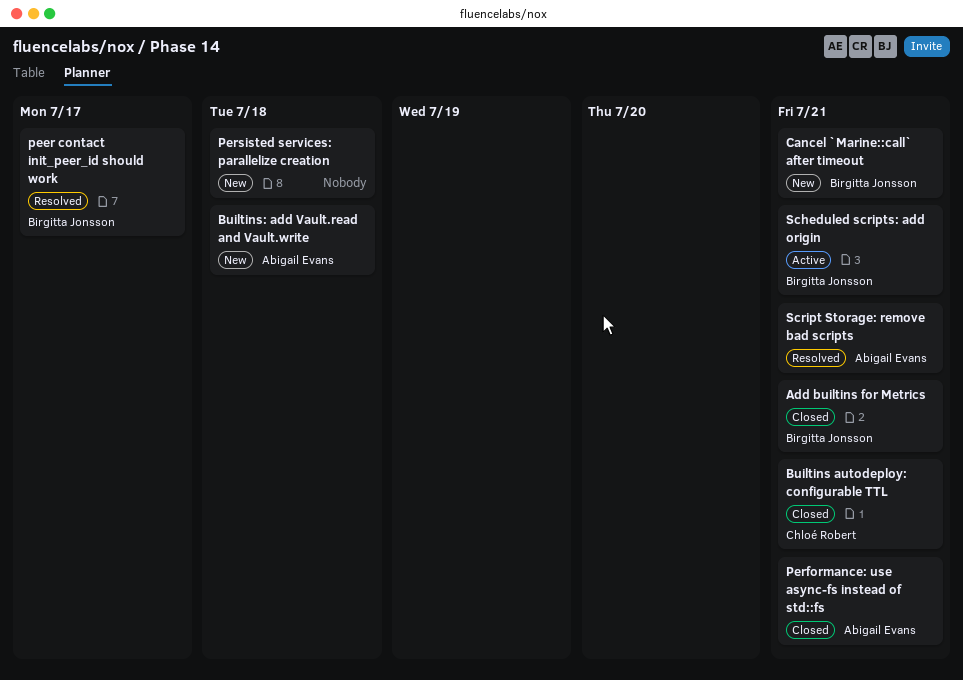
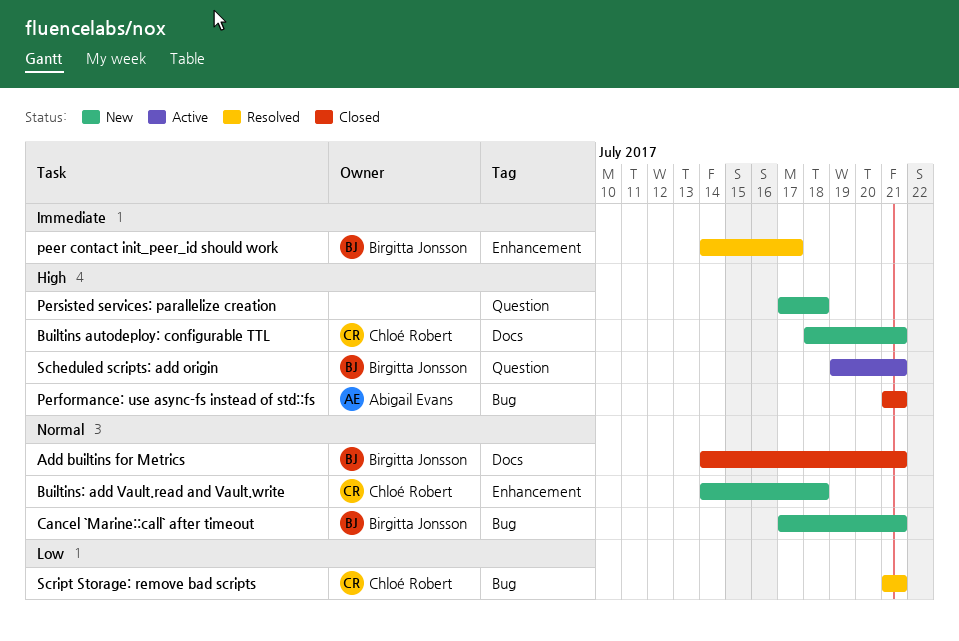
Builtins autodeploy: configurable TTL, status: Closed -> New
Builtins: add Vault.read and Vault.write, owner: Abigail Evans -> Chloé Robert
Script Storage: remove bad scripts, owner: Abigail Evans -> Chloé Robert

